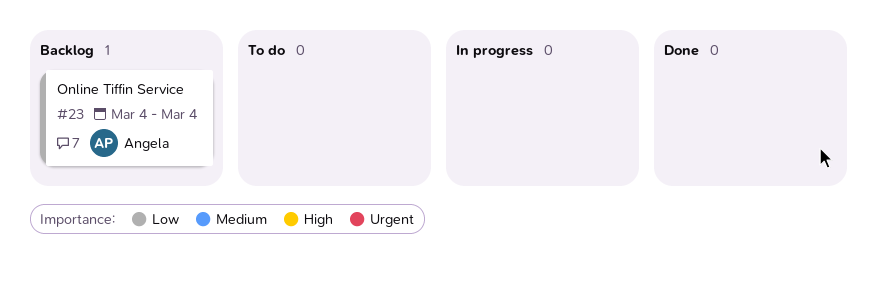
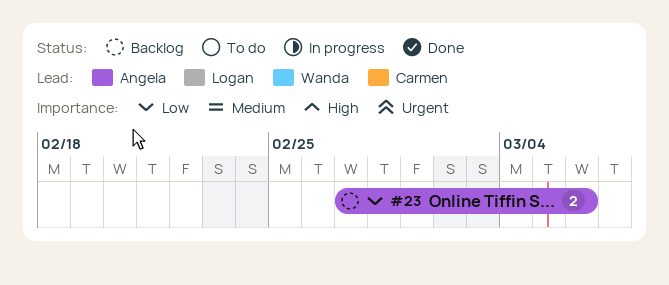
#23, start: Mar 4 -> Feb 27
#23, due: Mar 4 -> Mar 6

